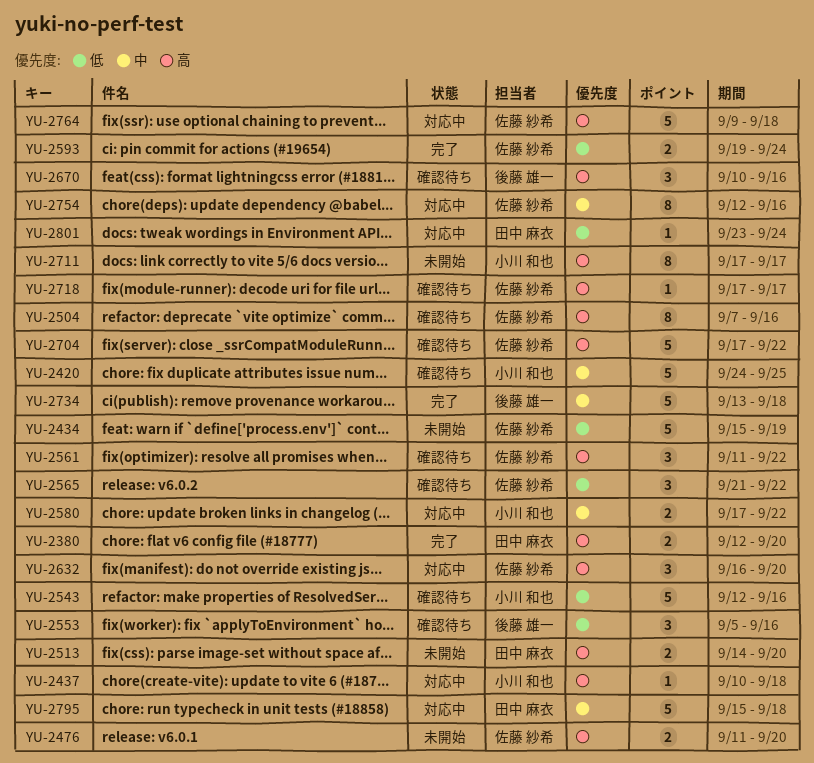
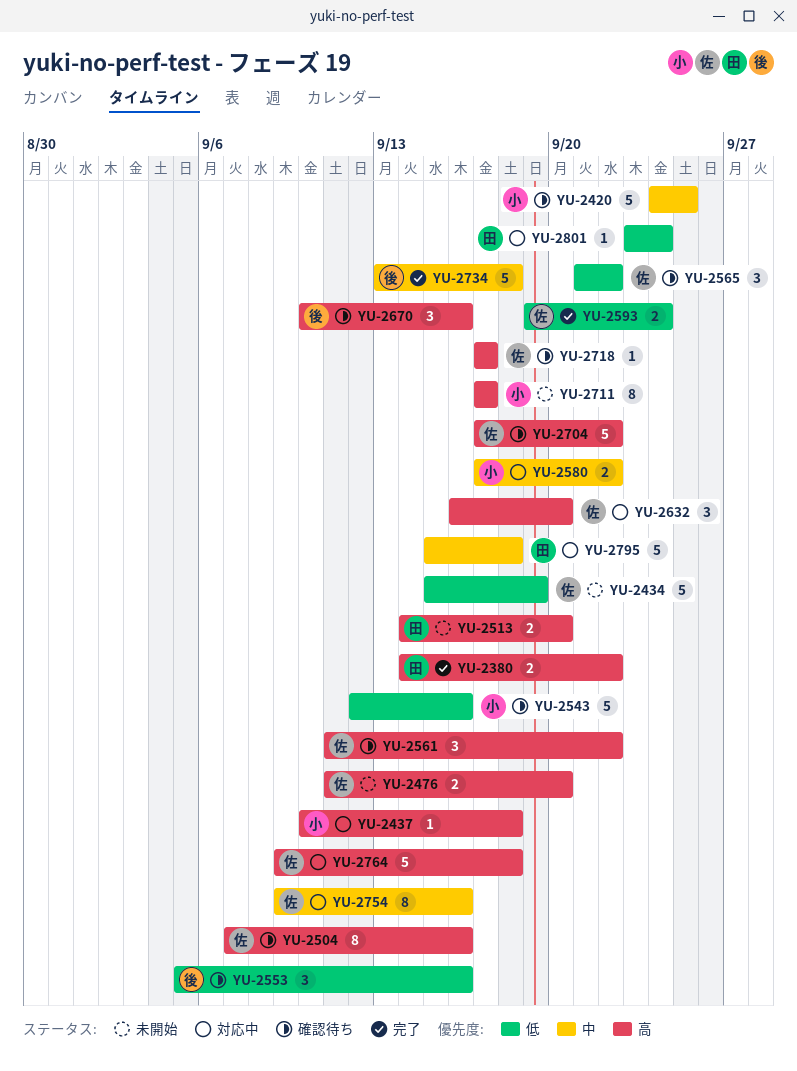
YU-2380, start: Sep 12 -> Sep 14
YU-2380, due: Sep 20 -> Sep 22
YU-2754, start: Sep 12 -> Sep 9

